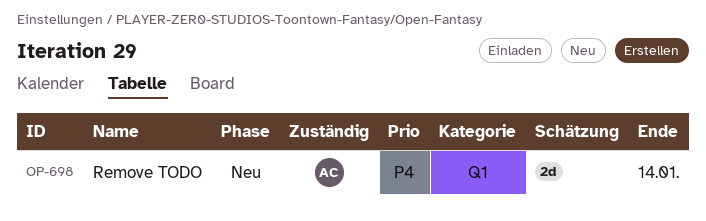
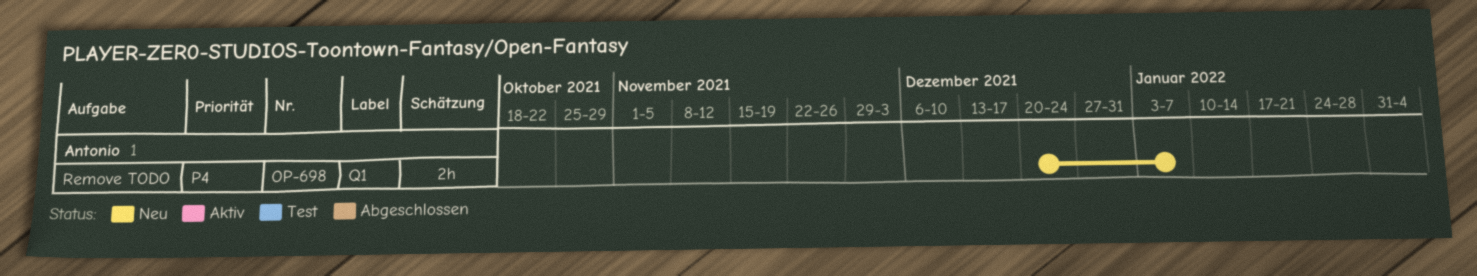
OP-698, estimate: 2d -> 2h
OP-698, due: Jan 14 -> Jan 7

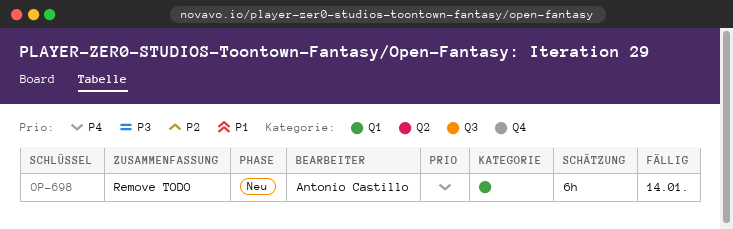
OP-698, estimate: 2h -> 6h
OP-698, due: Jan 7 -> Jan 14

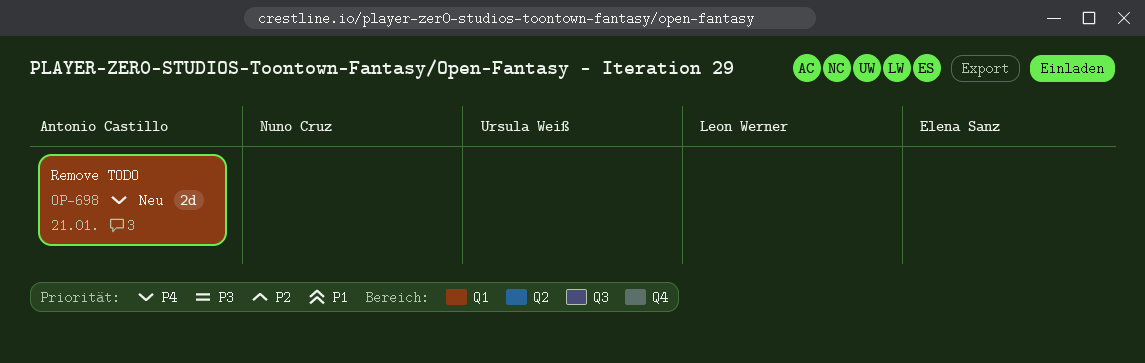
OP-698, estimate: 6h -> 2d
OP-698, due: Jan 14 -> Jan 21

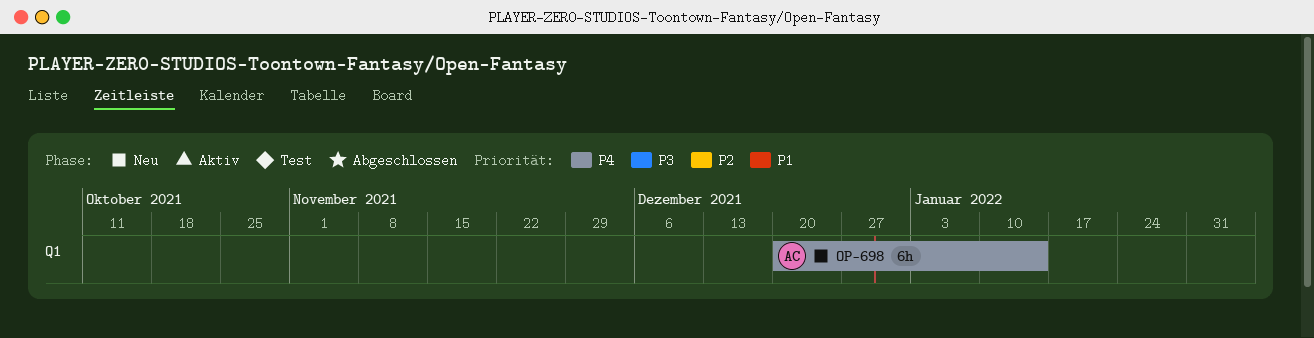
OP-698, estimate: 2d -> 6h
OP-698, due: Jan 21 -> Jan 14

